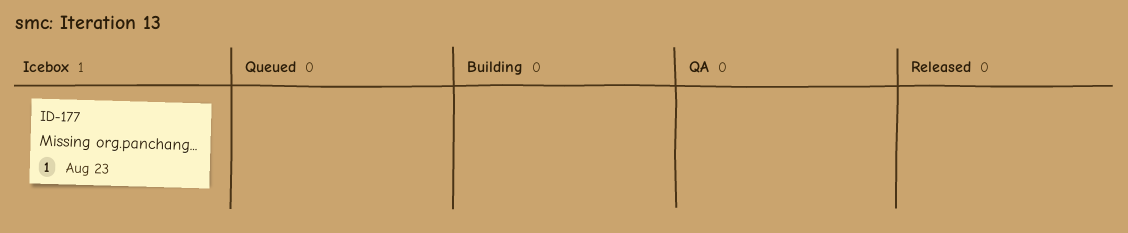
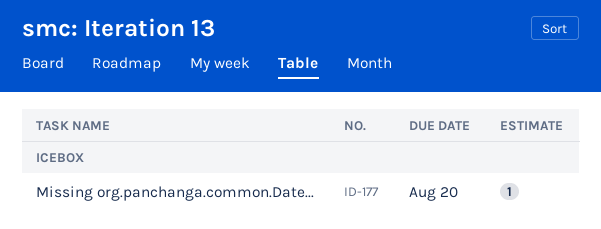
ID-177, due: Aug 23 -> Aug 20

